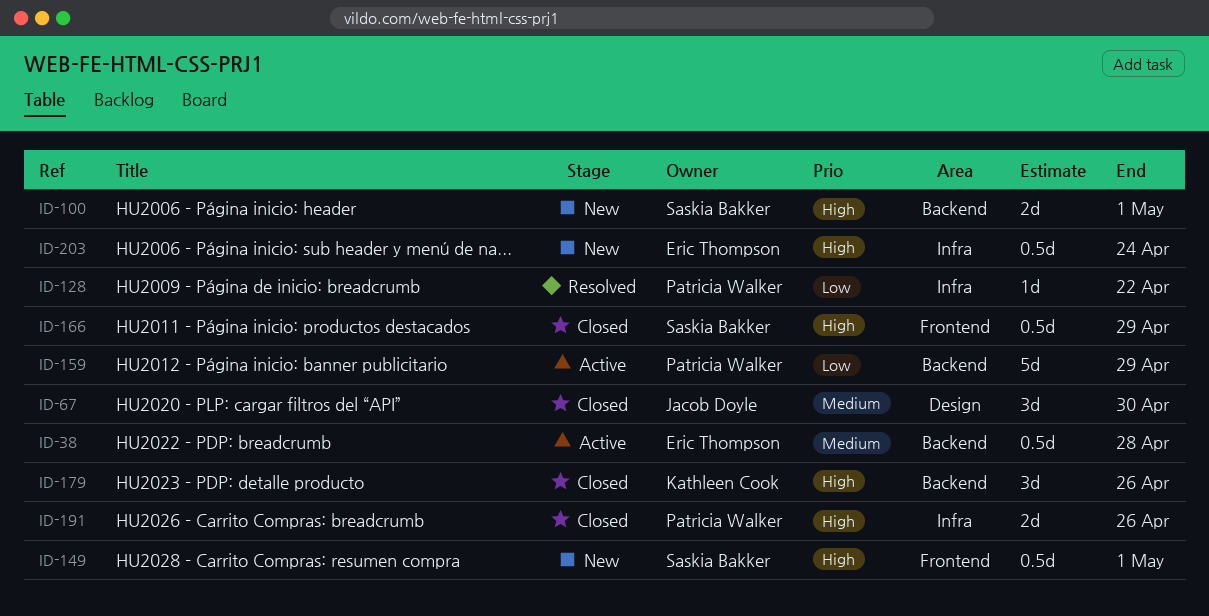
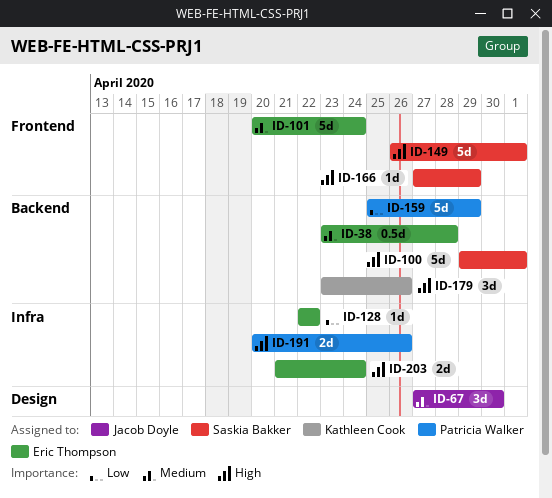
ID-100, estimate: 2d -> 5d
ID-101: none -> present
ID-128, owner: Patricia Walker -> Eric Thompson
ID-149, estimate: 0.5d -> 5d
ID-166, estimate: 0.5d -> 1d
ID-203, estimate: 0.5d -> 2d

